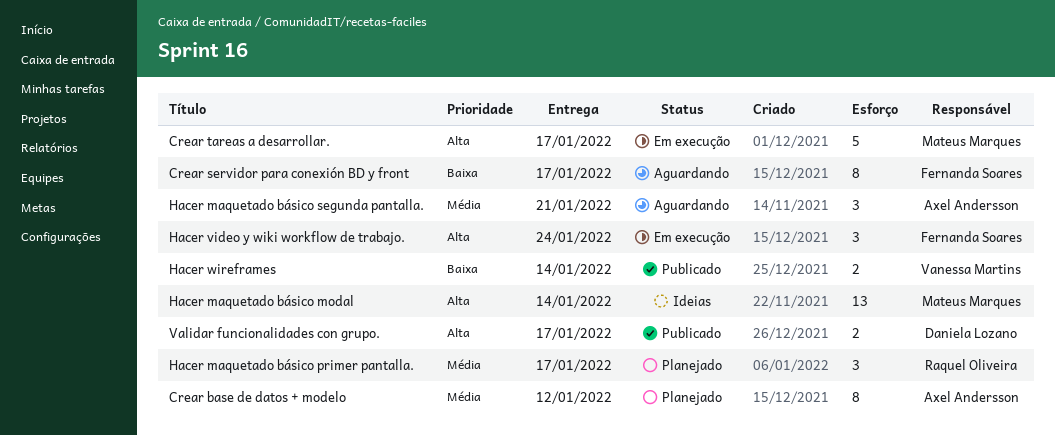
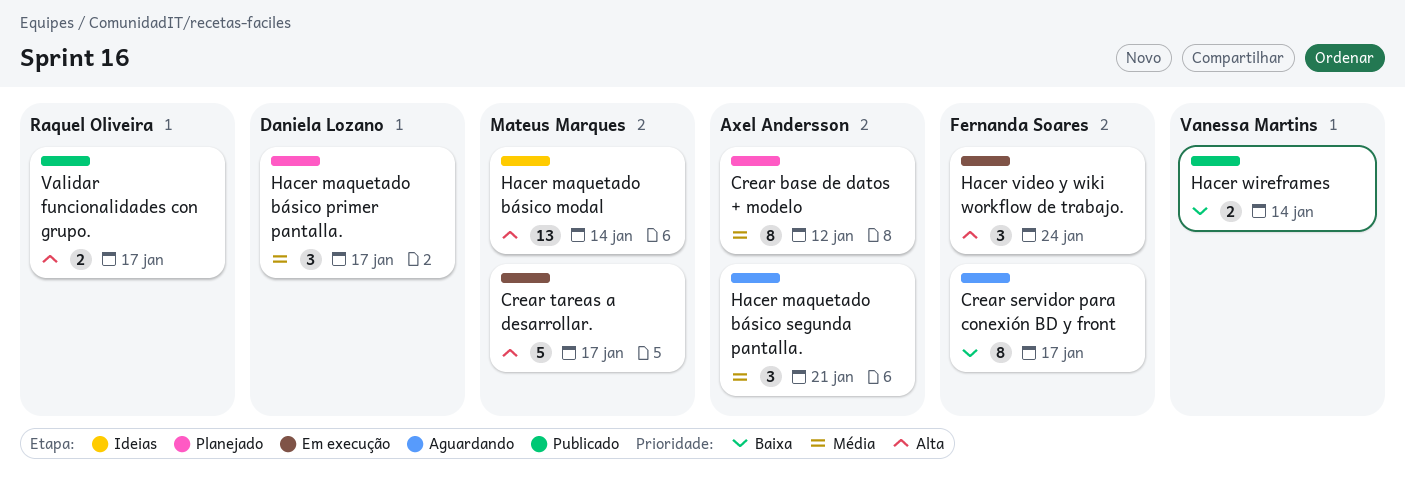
Hacer maquetado básico primer pantalla., owner: Raquel Oliveira -> Daniela Lozano
Validar funcionalidades con grupo., owner: Daniela Lozano -> Raquel Oliveira

